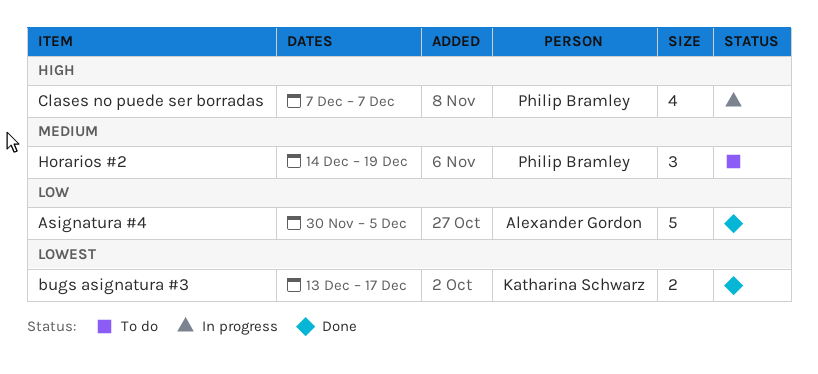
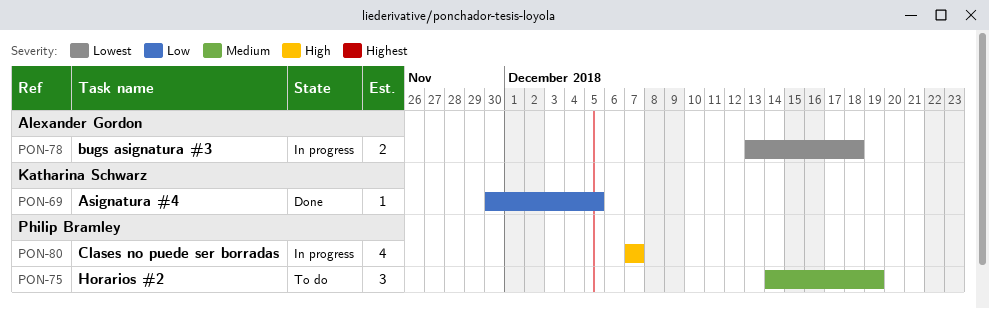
Asignatura #4, owner: Alexander Gordon -> Katharina Schwarz
Asignatura #4, estimate: 5 -> 1
bugs asignatura #3, status: Done -> In progress
bugs asignatura #3, owner: Katharina Schwarz -> Alexander Gordon
bugs asignatura #3, due: Dec 17 -> Dec 18

